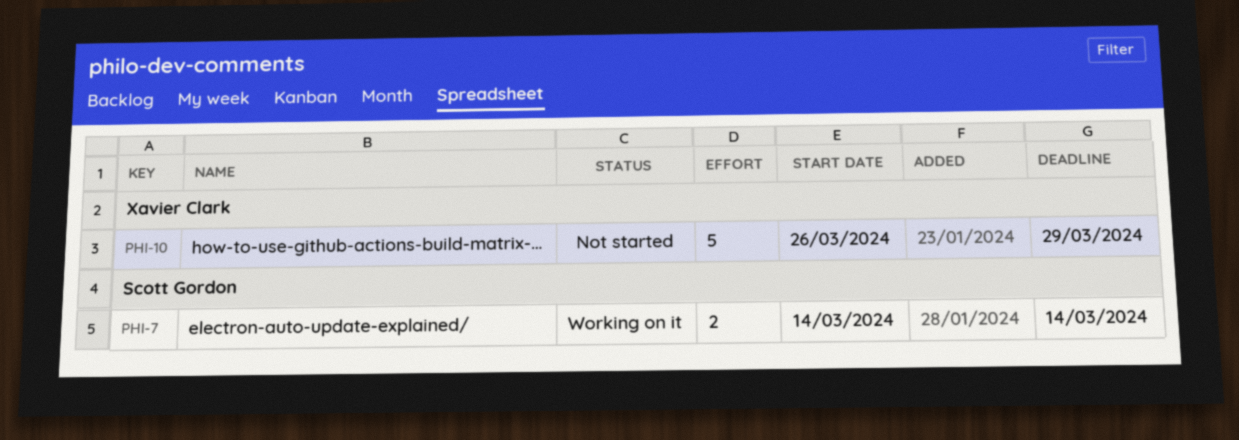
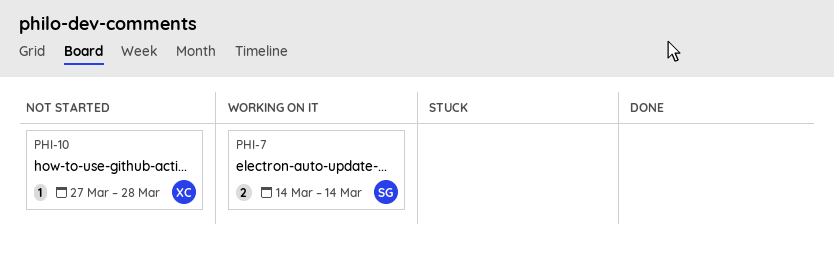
PHI-10, estimate: 5 -> 1
PHI-10, start: Mar 26 -> Mar 27
PHI-10, due: Mar 29 -> Mar 28

